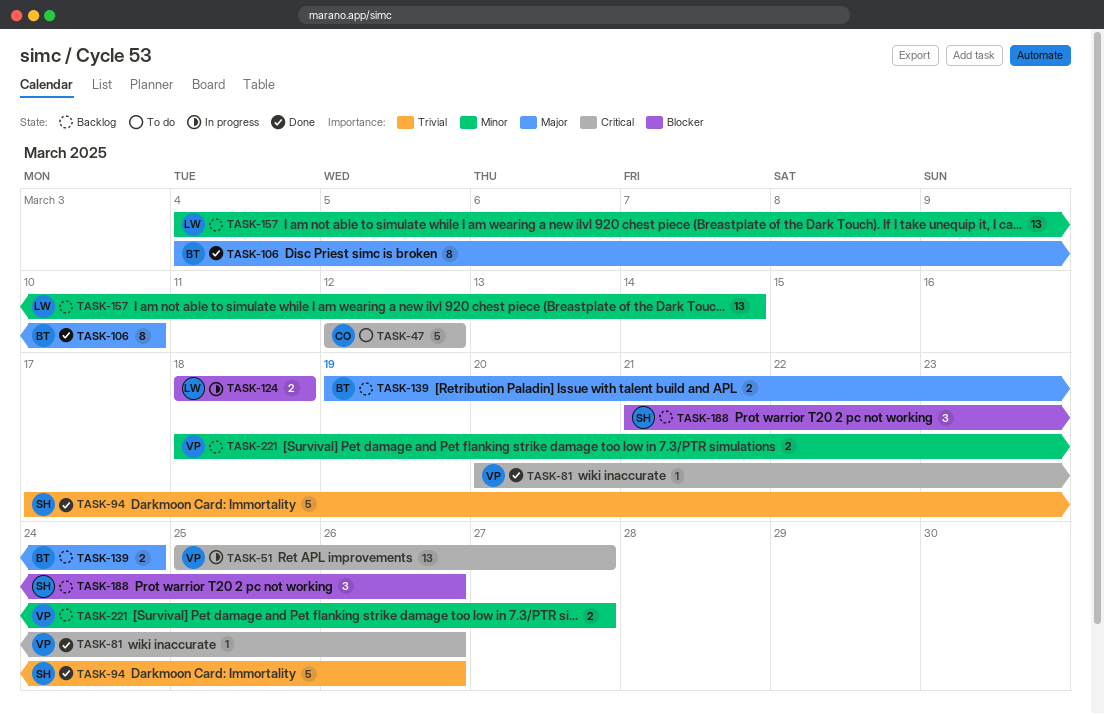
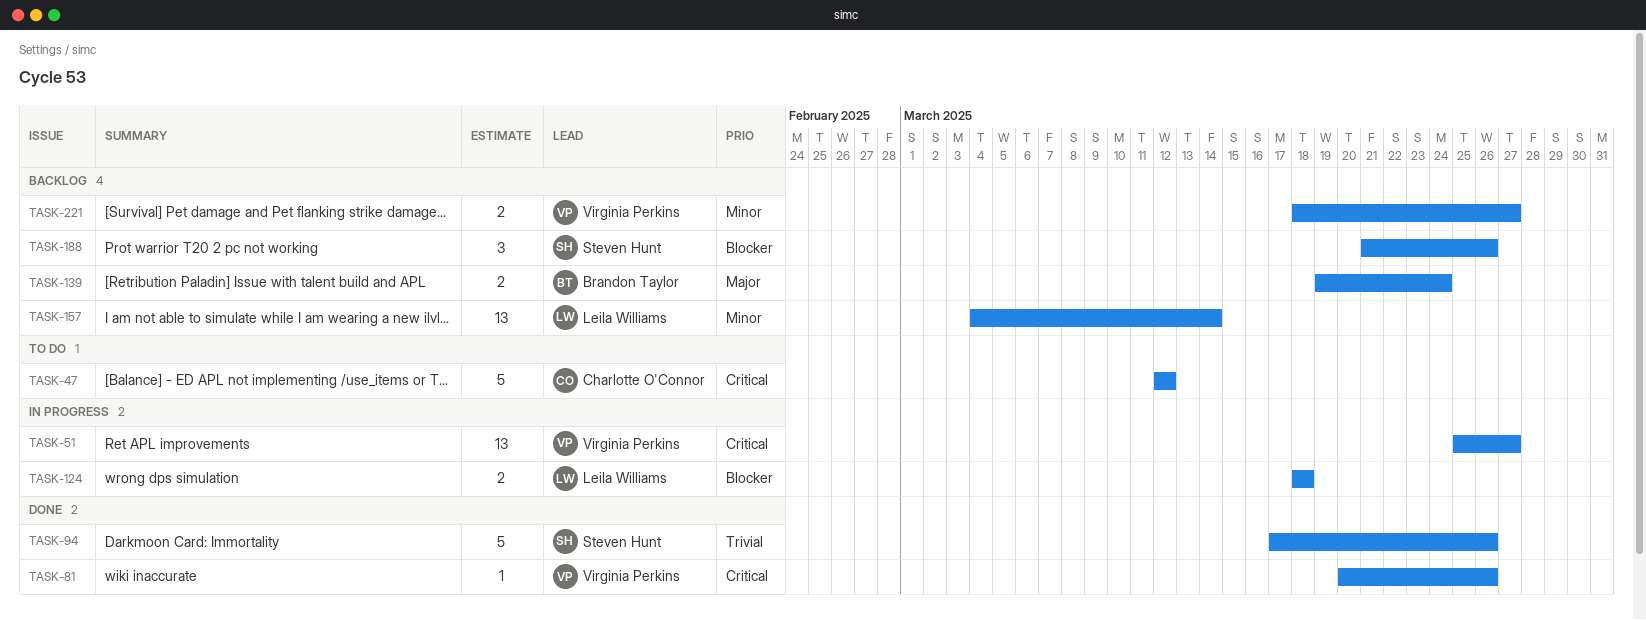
TASK-106: present -> none

